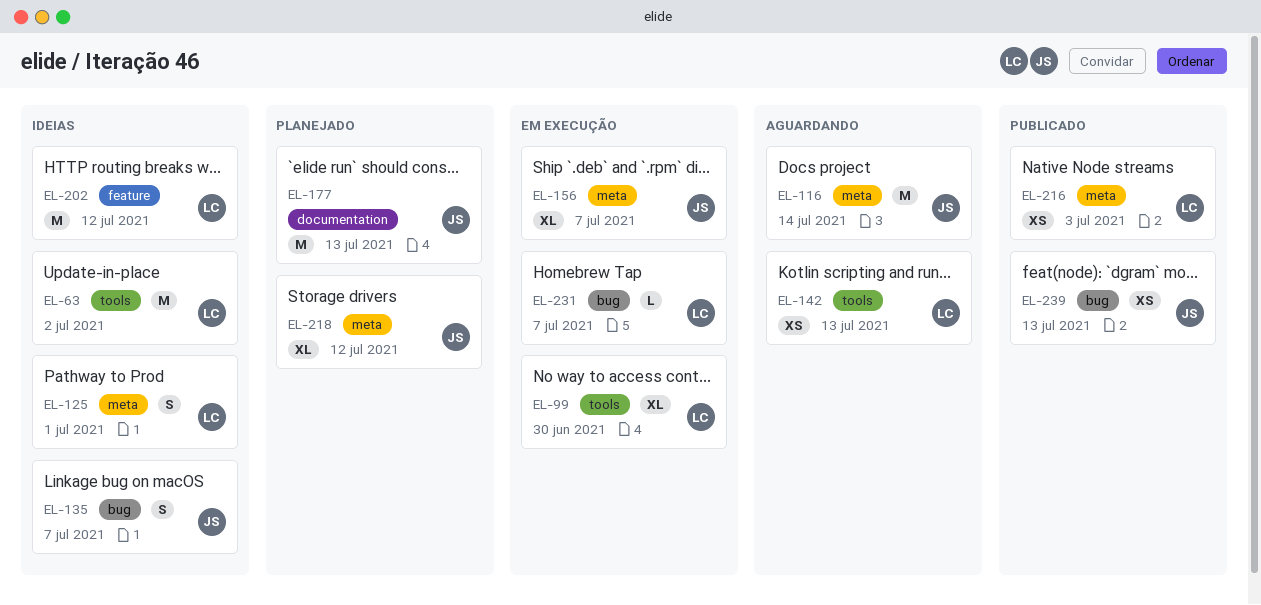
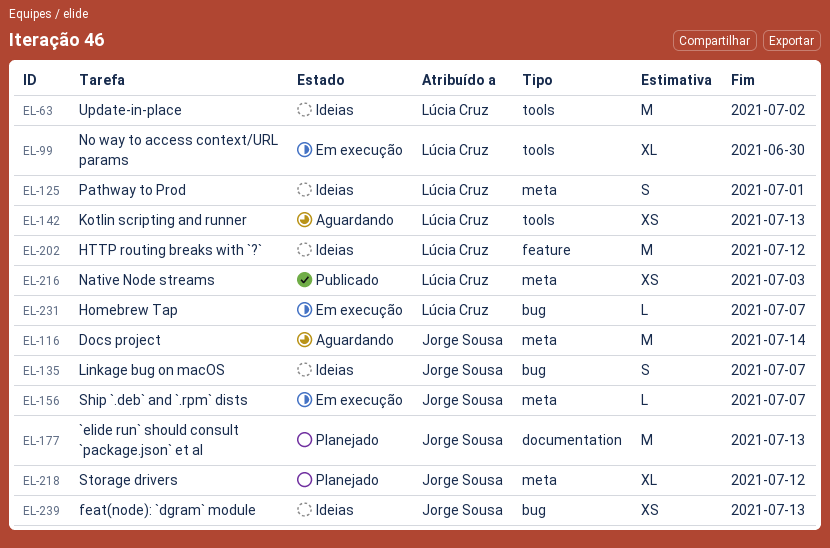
EL-156, estimate: XL -> L
EL-239, status: Publicado -> Ideias

